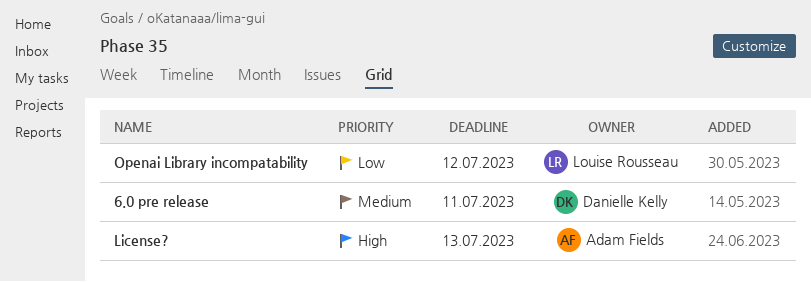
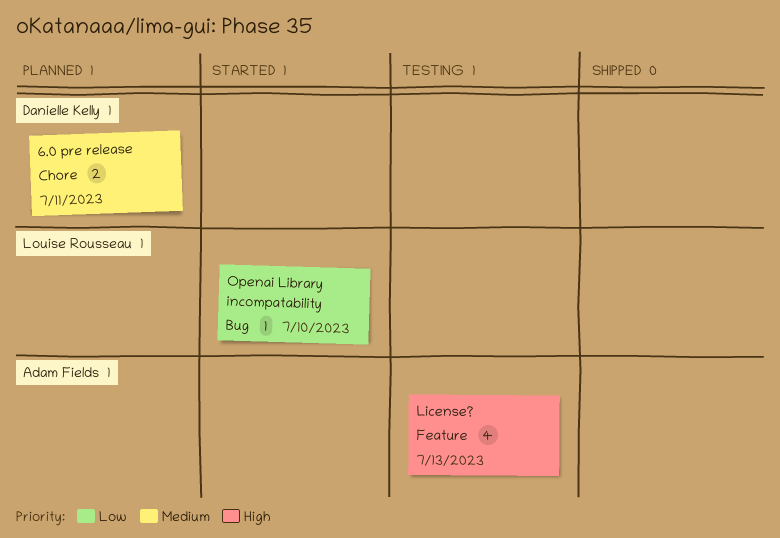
Openai Library incompatability, due: Jul 12 -> Jul 10

